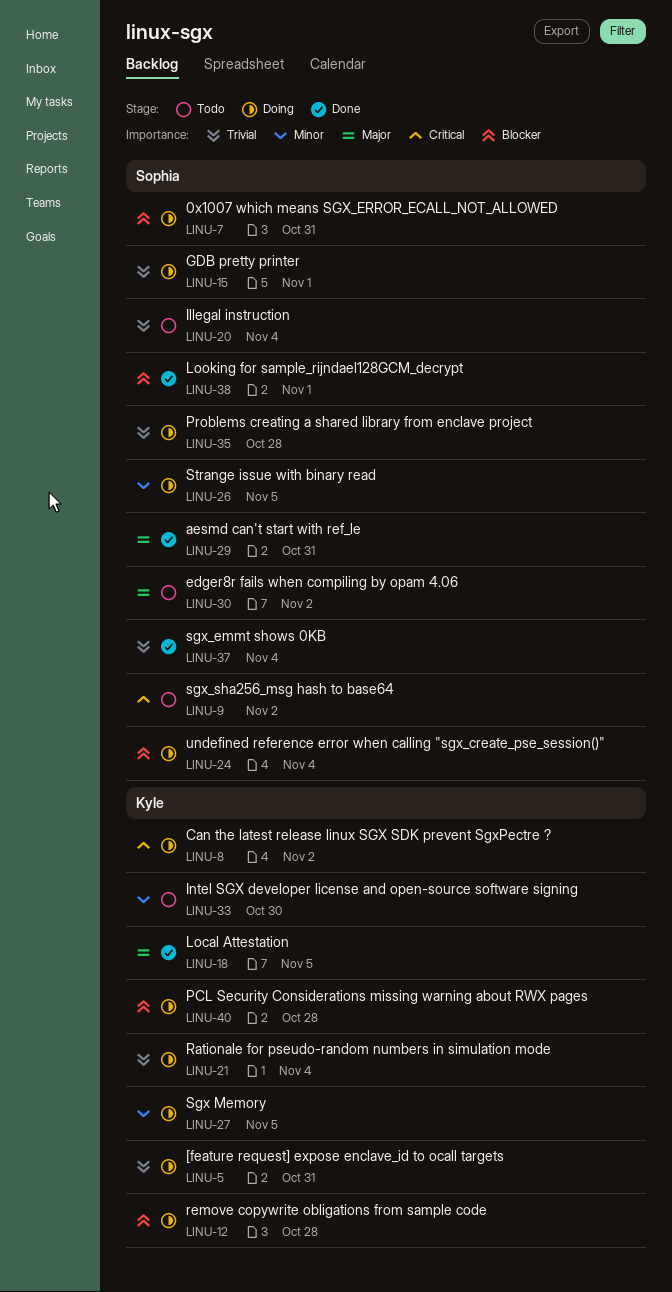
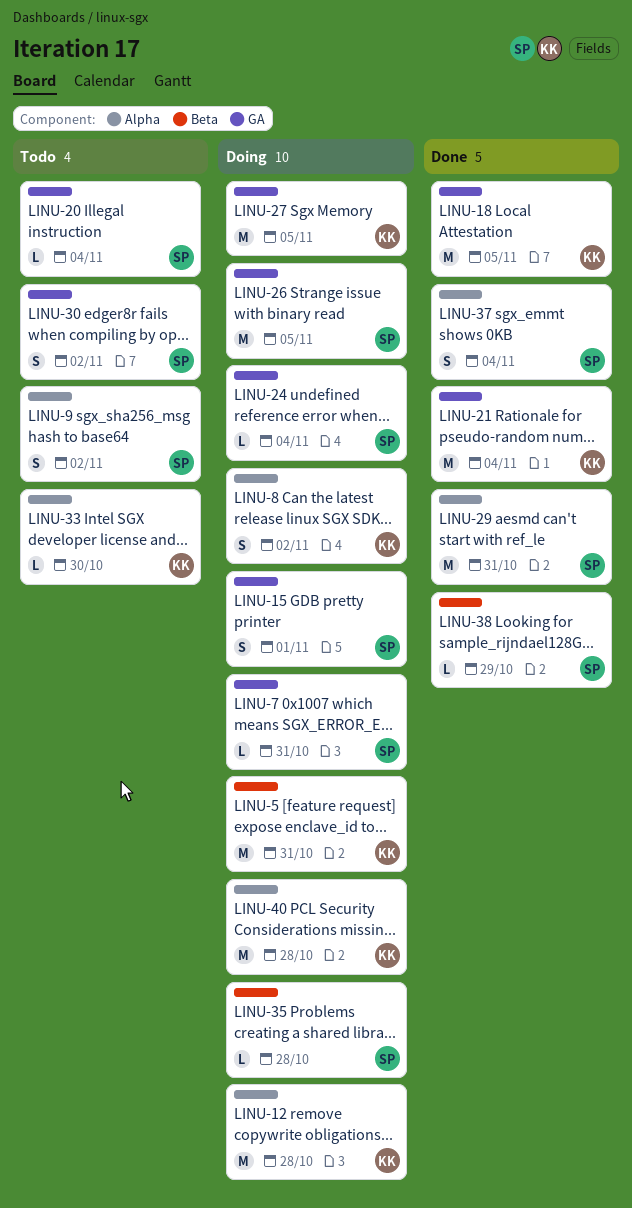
LINU-21, status: Doing -> Done
LINU-38, due: Nov 1 -> Oct 29

